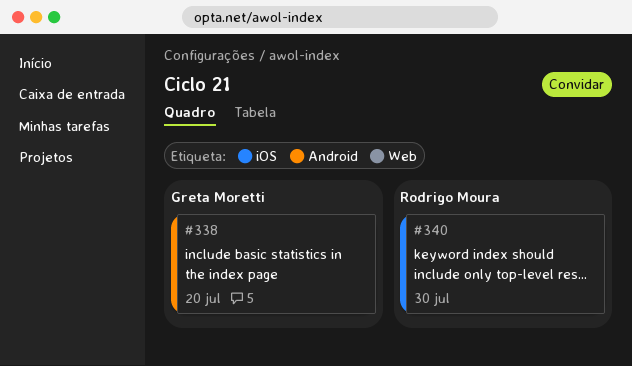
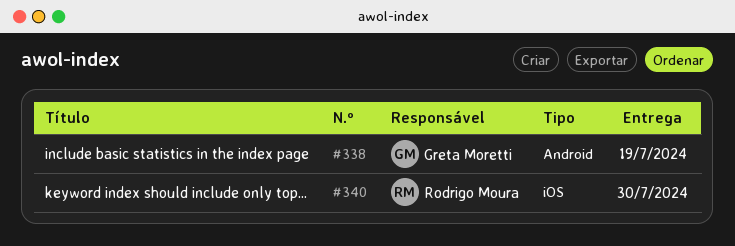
#338, due: Jul 20 -> Jul 19

